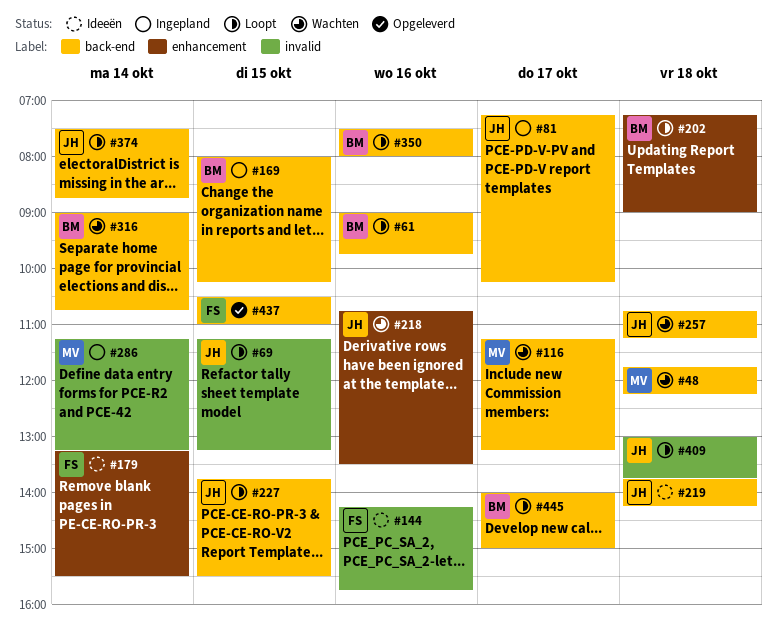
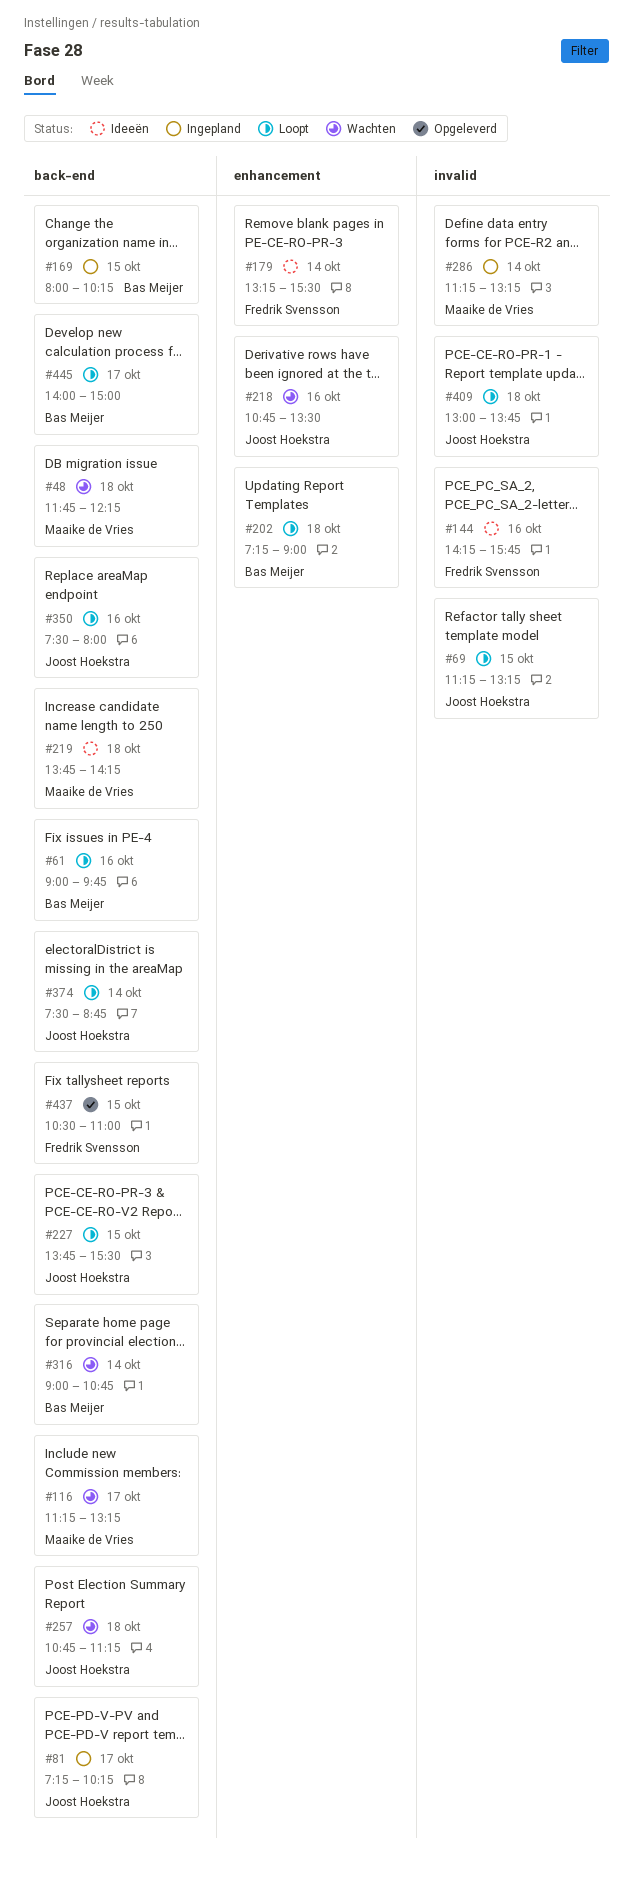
#219, owner: Joost Hoekstra -> Maaike de Vries
#350, owner: Bas Meijer -> Joost Hoekstra

